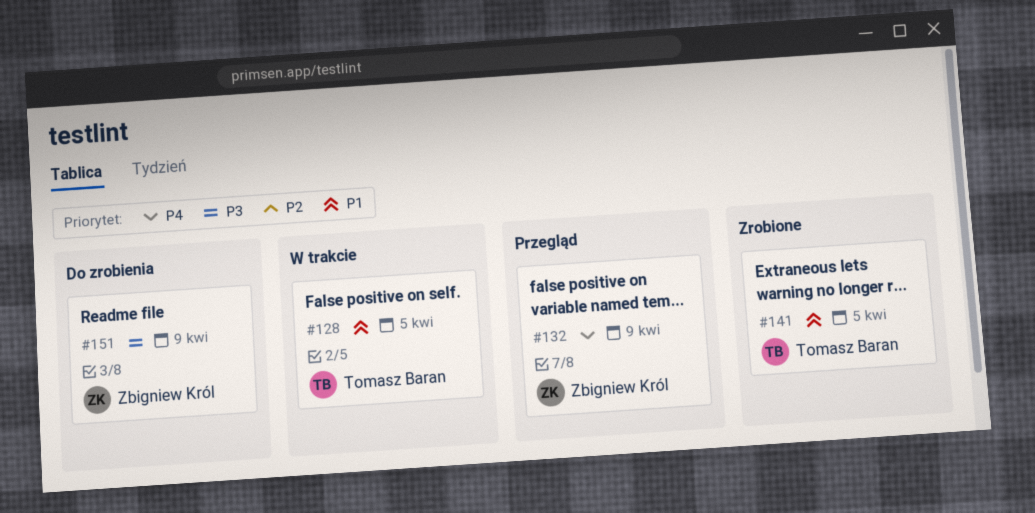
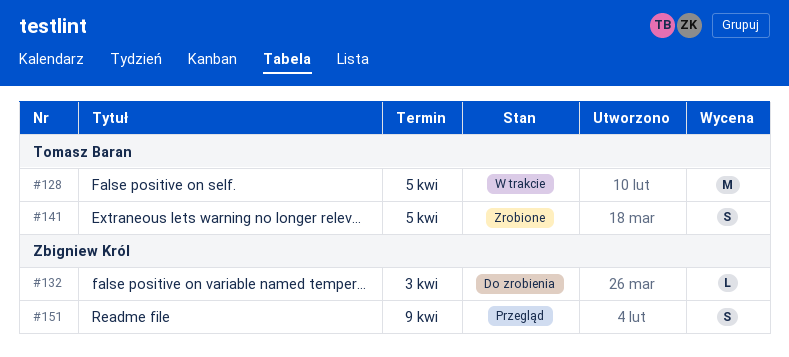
#132, status: Przegląd -> Do zrobienia
#132, due: Apr 9 -> Apr 3
#151, status: Do zrobienia -> Przegląd

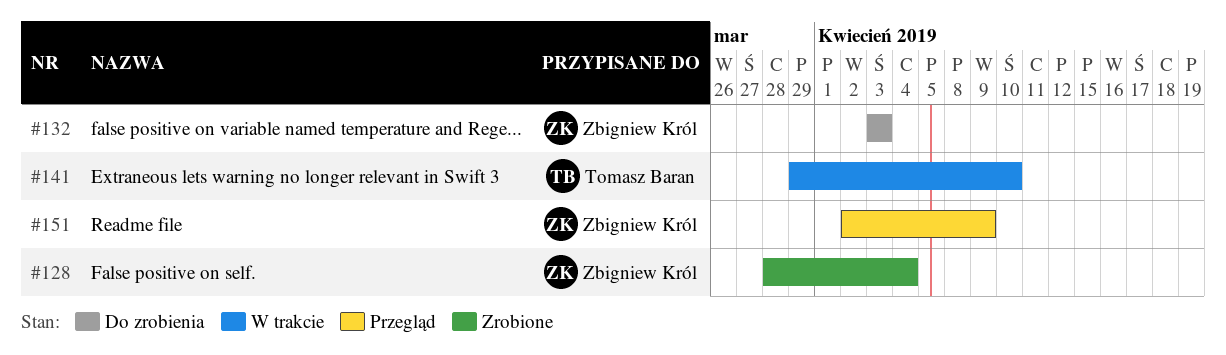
#128, status: W trakcie -> Zrobione
#128, owner: Tomasz Baran -> Zbigniew Król
#128, due: Apr 5 -> Apr 4
#141, status: Zrobione -> W trakcie
#141, due: Apr 5 -> Apr 10

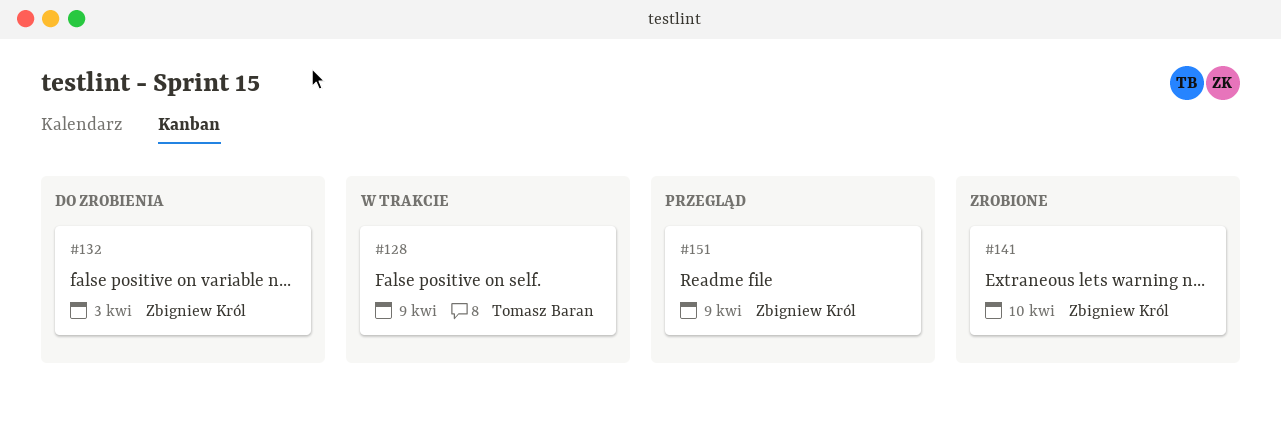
#128, status: Zrobione -> W trakcie
#128, owner: Zbigniew Król -> Tomasz Baran
#128, due: Apr 4 -> Apr 9
#141, status: W trakcie -> Zrobione
#141, owner: Tomasz Baran -> Zbigniew Król

